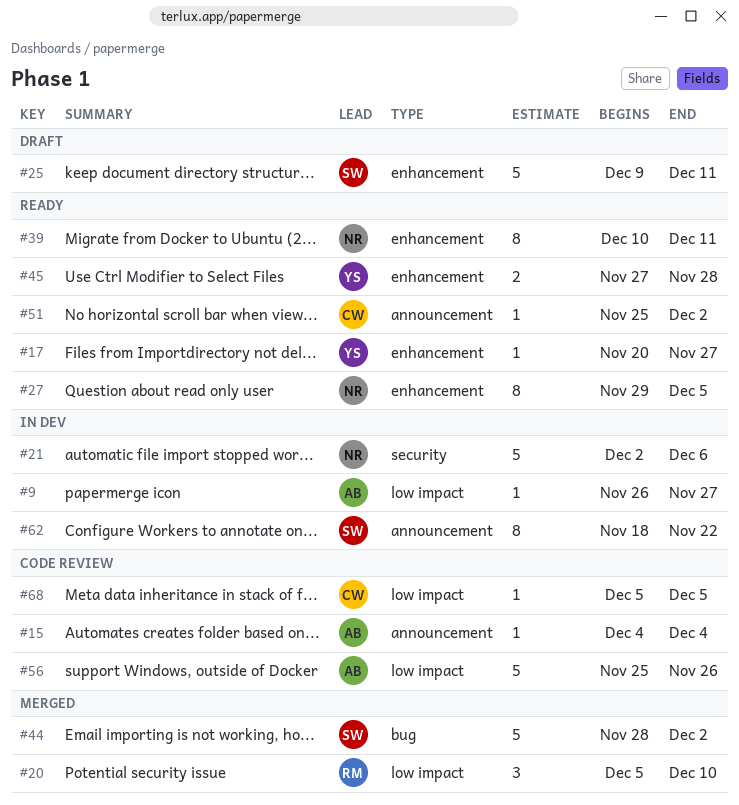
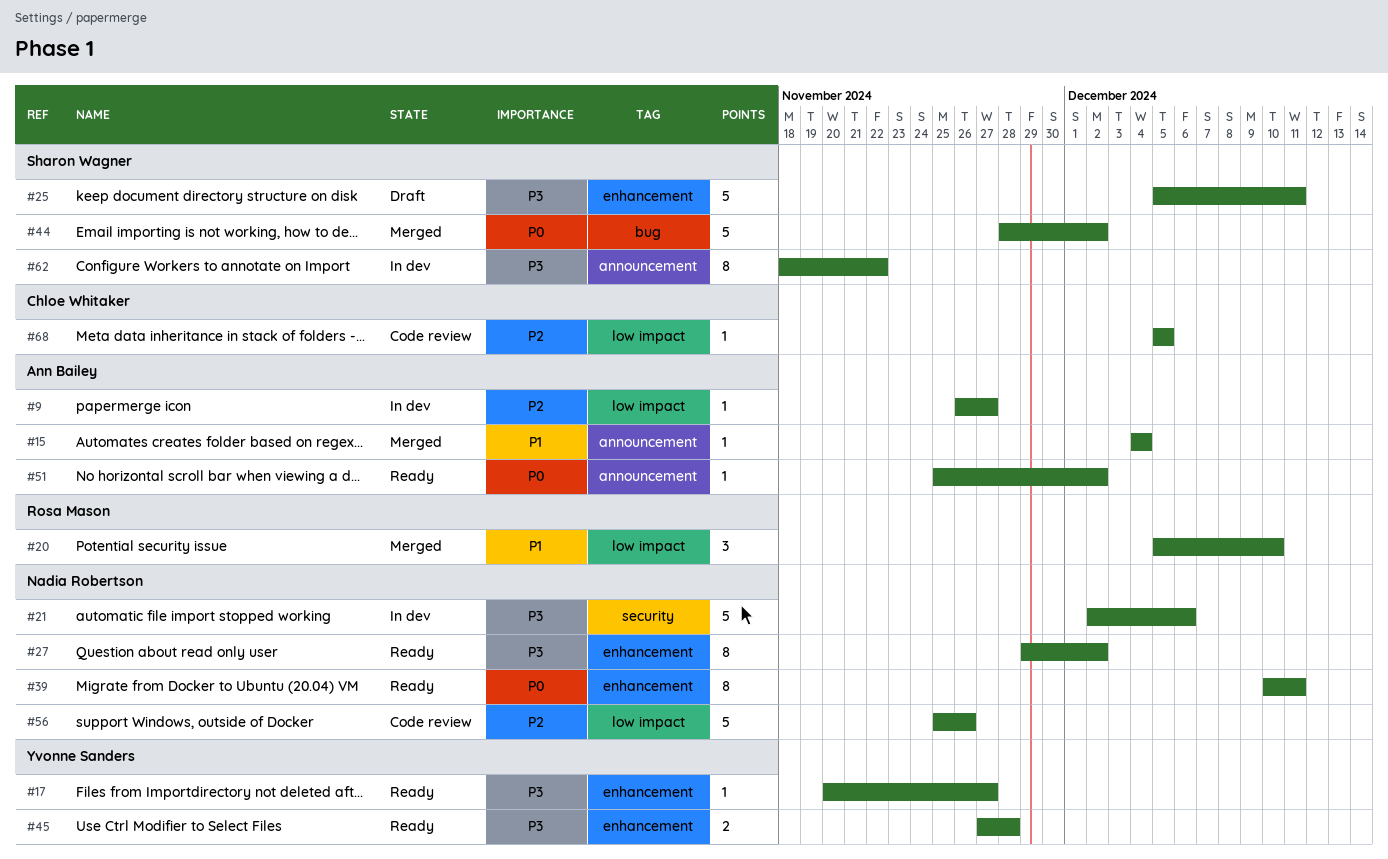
#15, status: Code review -> Merged
#25, start: Dec 9 -> Dec 5
#27, due: Dec 5 -> Dec 2
#51, owner: Chloe Whitaker -> Ann Bailey
#56, owner: Ann Bailey -> Nadia Robertson

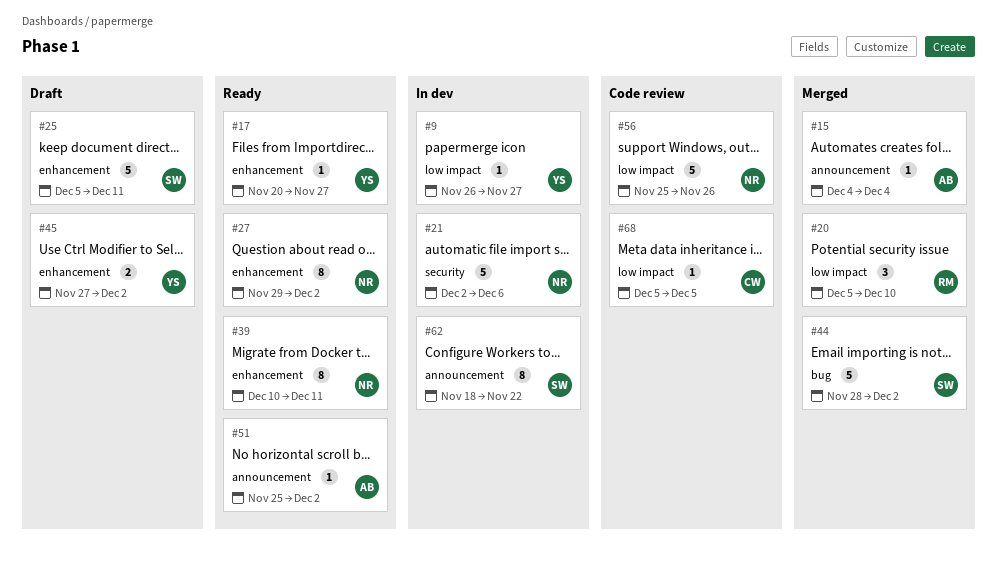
#9, owner: Ann Bailey -> Yvonne Sanders
#45, status: Ready -> Draft
#45, due: Nov 28 -> Dec 2

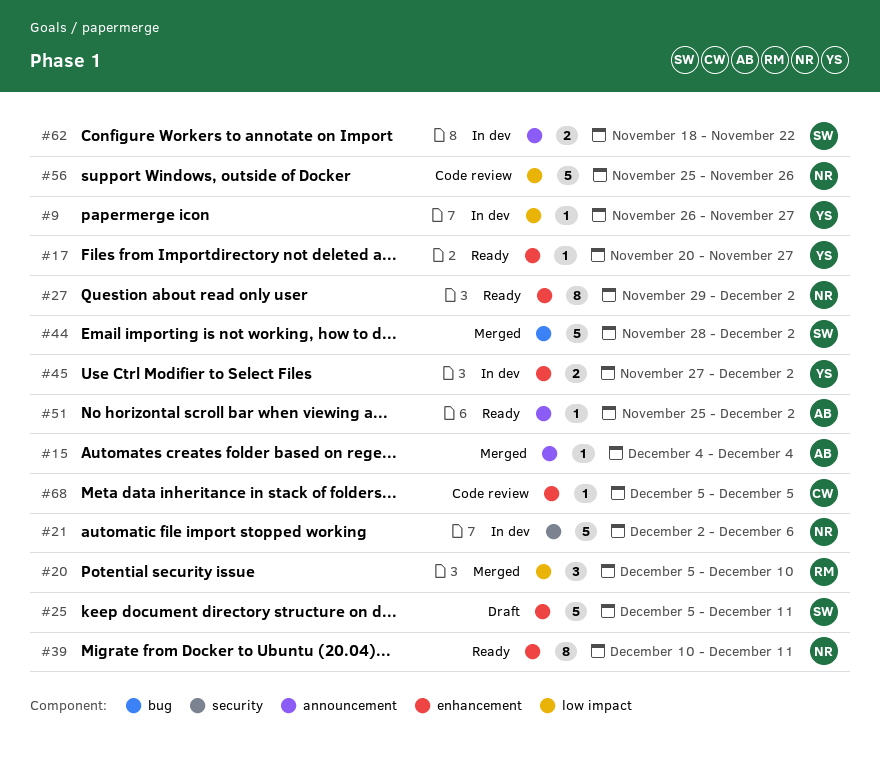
#45, status: Draft -> In dev
#62, estimate: 8 -> 2
#68, label: low impact -> enhancement

